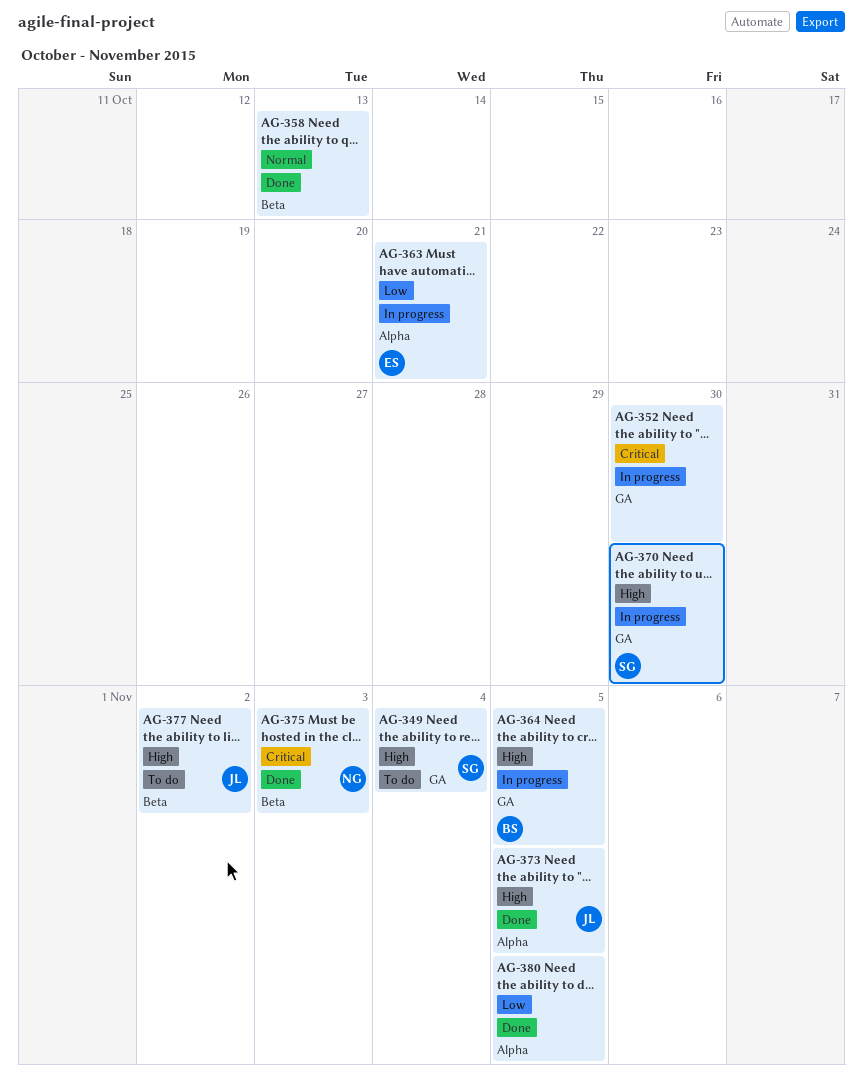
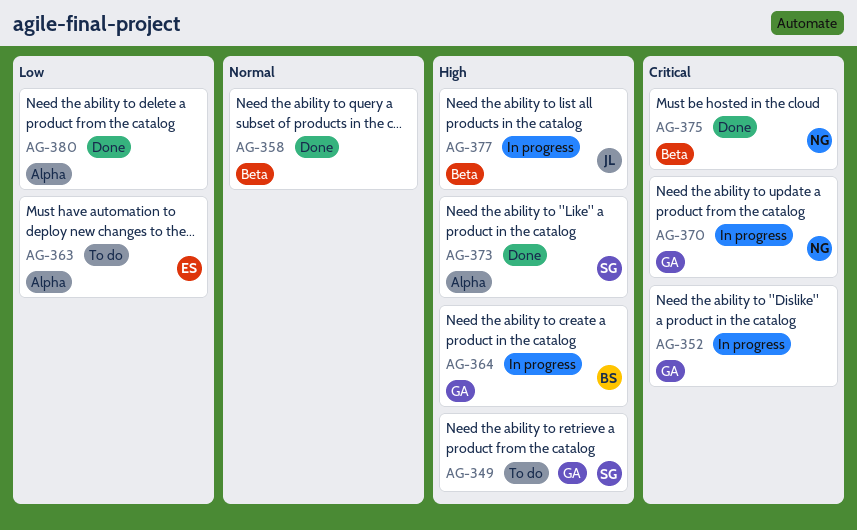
AG-363, status: In progress -> To do
AG-370, owner: SG -> NG
AG-370, priority: High -> Critical
AG-373, owner: JL -> SG
AG-377, status: To do -> In progress

